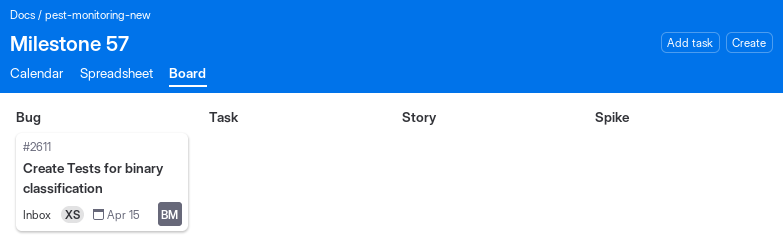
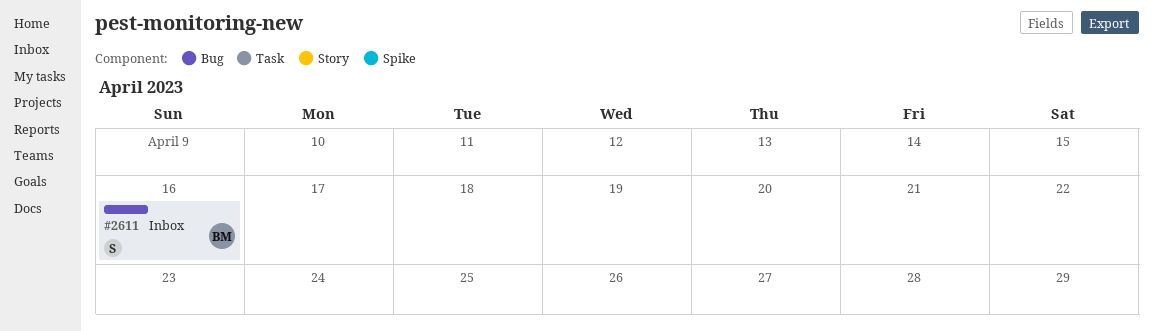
#2611, estimate: XS -> S
#2611, due: Apr 15 -> Apr 16

